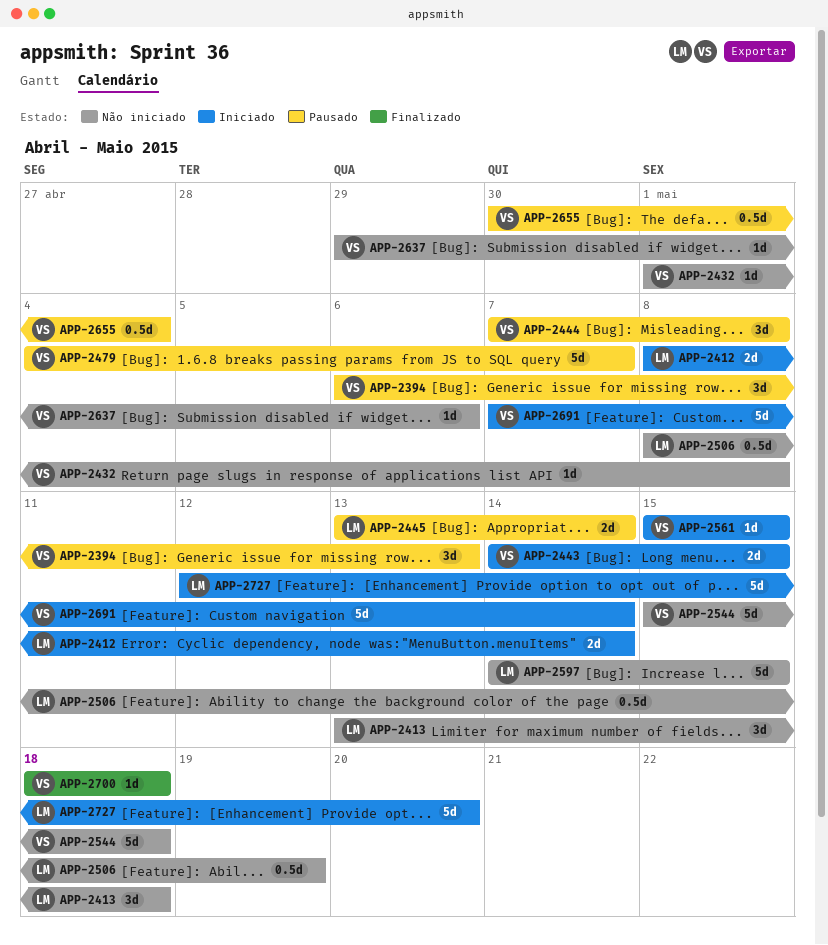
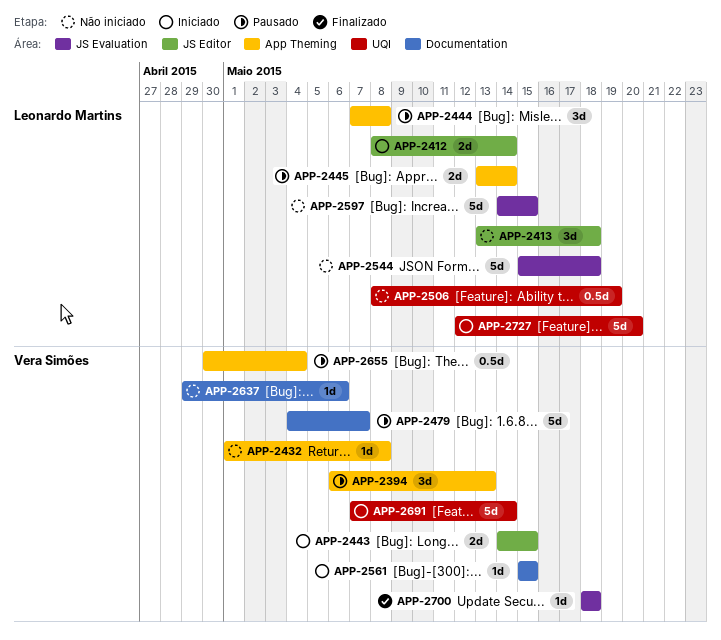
APP-2444, owner: Vera Simões -> Leonardo Martins
APP-2544, owner: Vera Simões -> Leonardo Martins

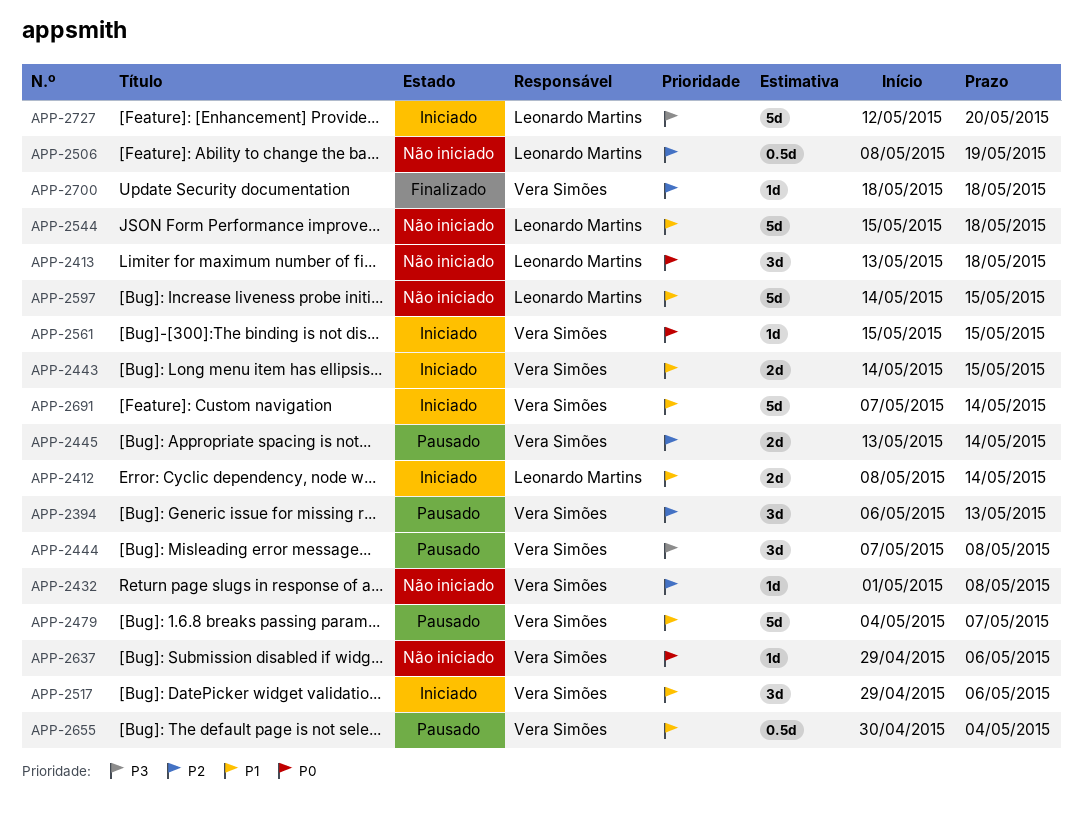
APP-2444, owner: Leonardo Martins -> Vera Simões
APP-2445, owner: Leonardo Martins -> Vera Simões
APP-2517: none -> present

